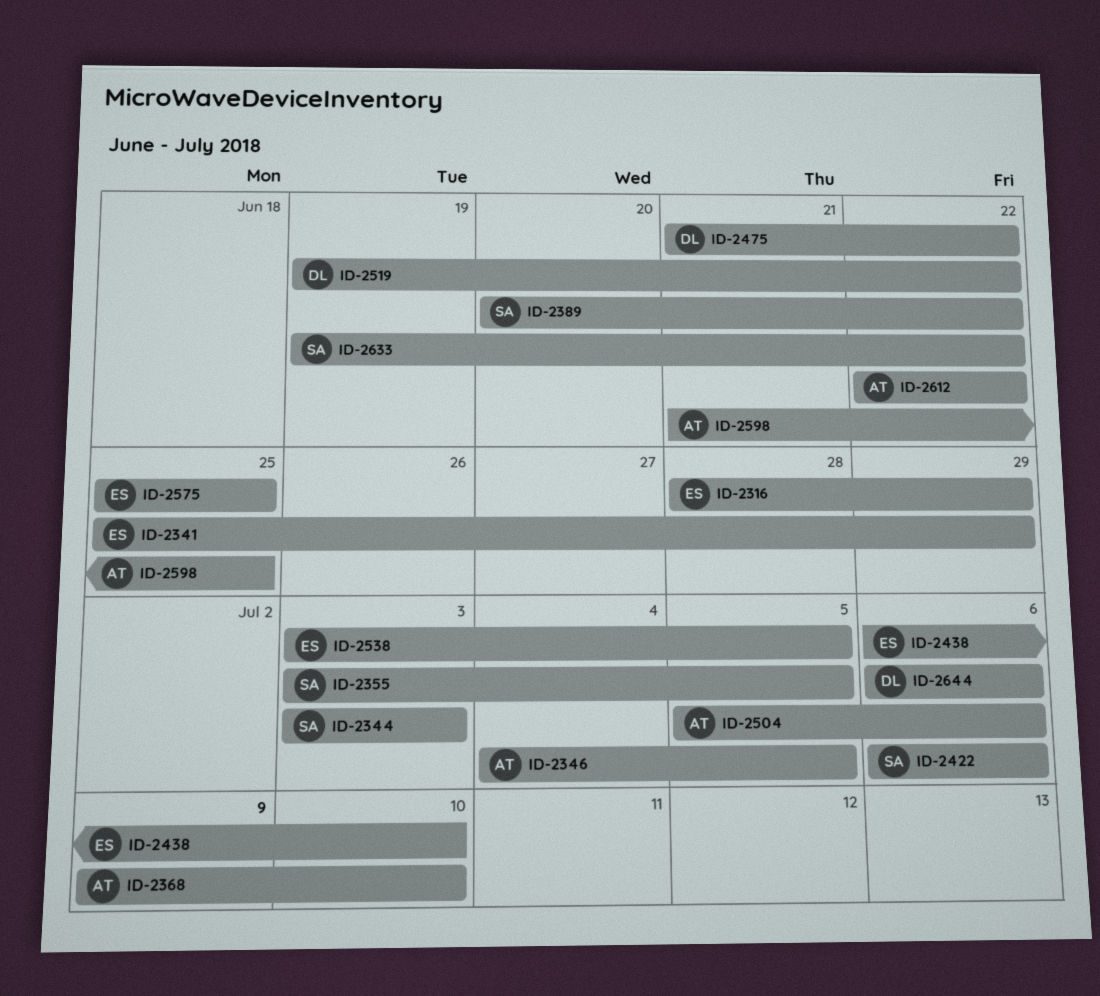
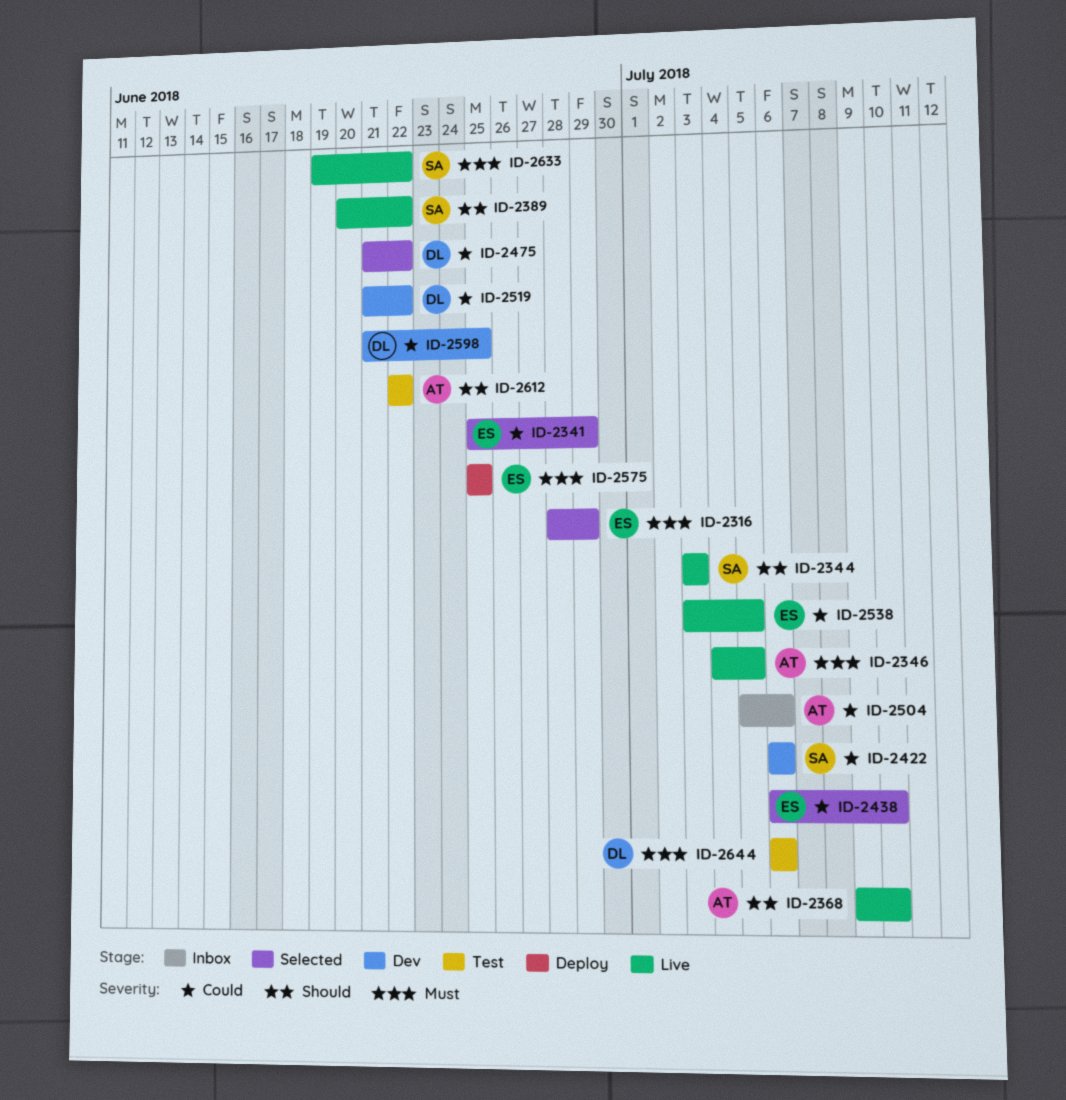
ID-2355: present -> none
ID-2519, start: Jun 19 -> Jun 21
ID-2598, owner: AT -> DL

